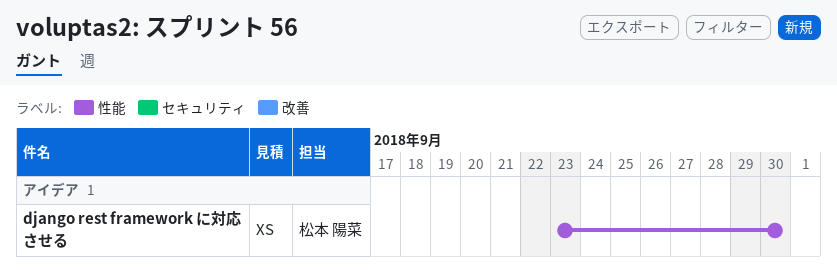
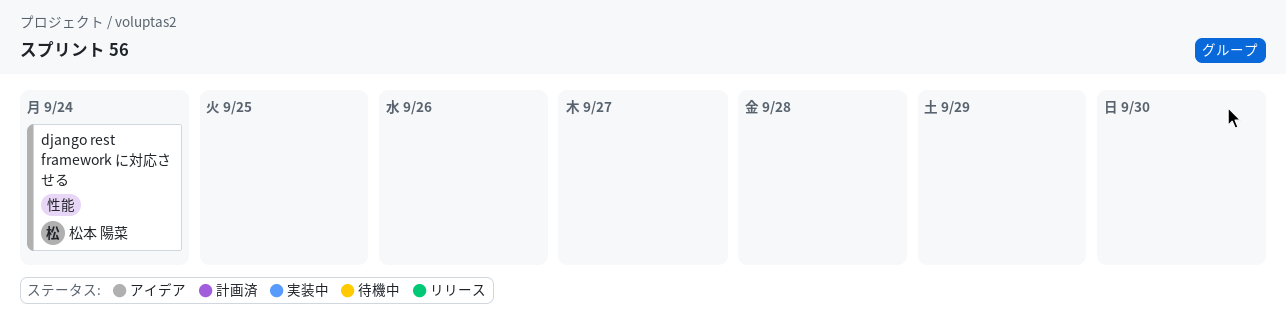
django rest framework に対応させる, due: Sep 30 -> Sep 24

